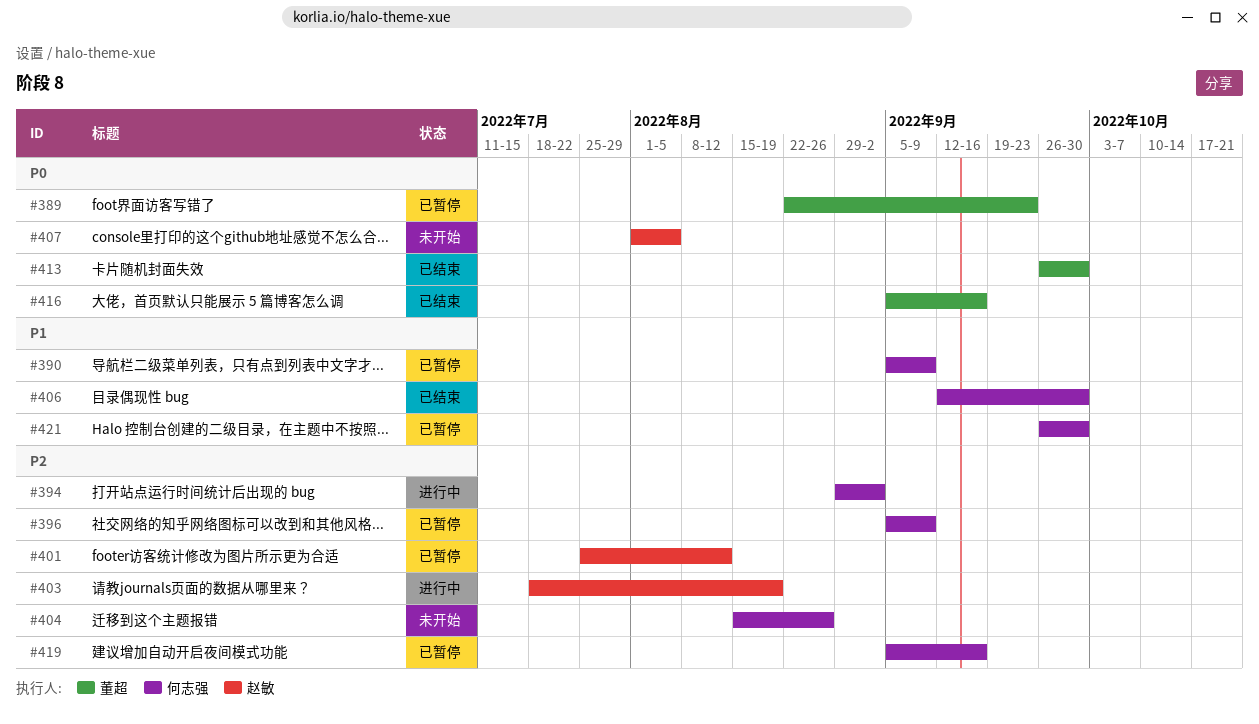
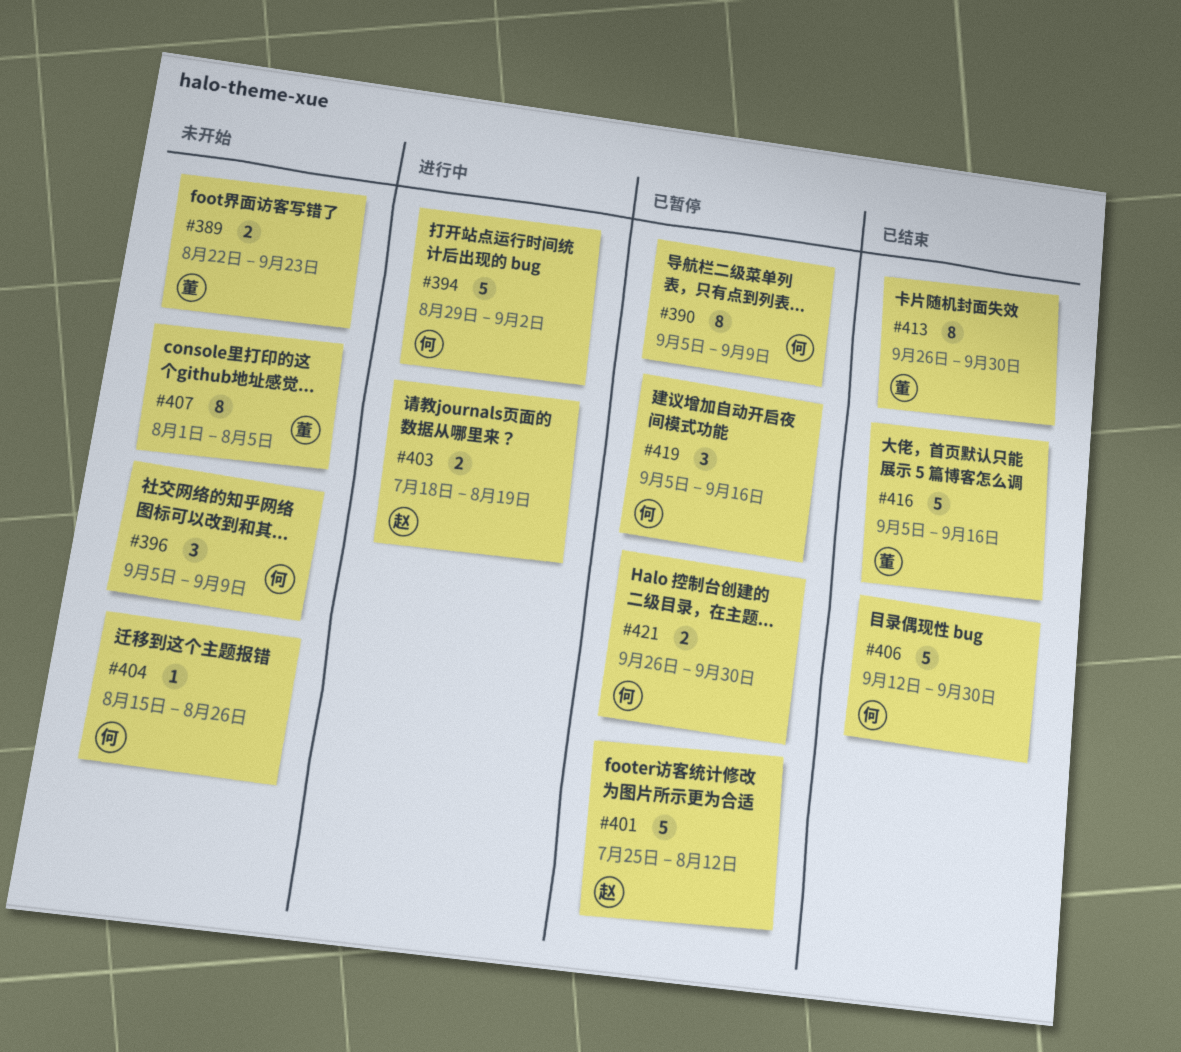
#389, status: 已暂停 -> 未开始
#396, status: 已暂停 -> 未开始
#407, owner: 赵敏 -> 董超

